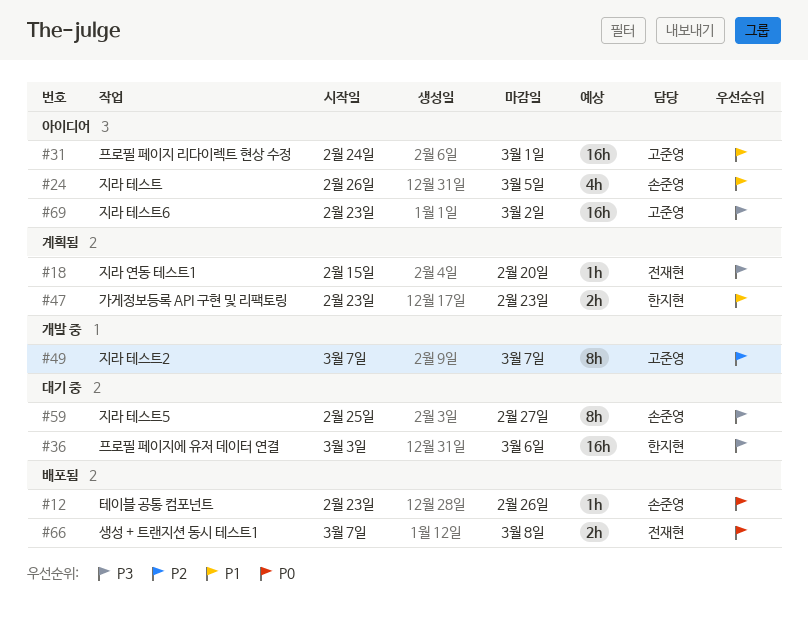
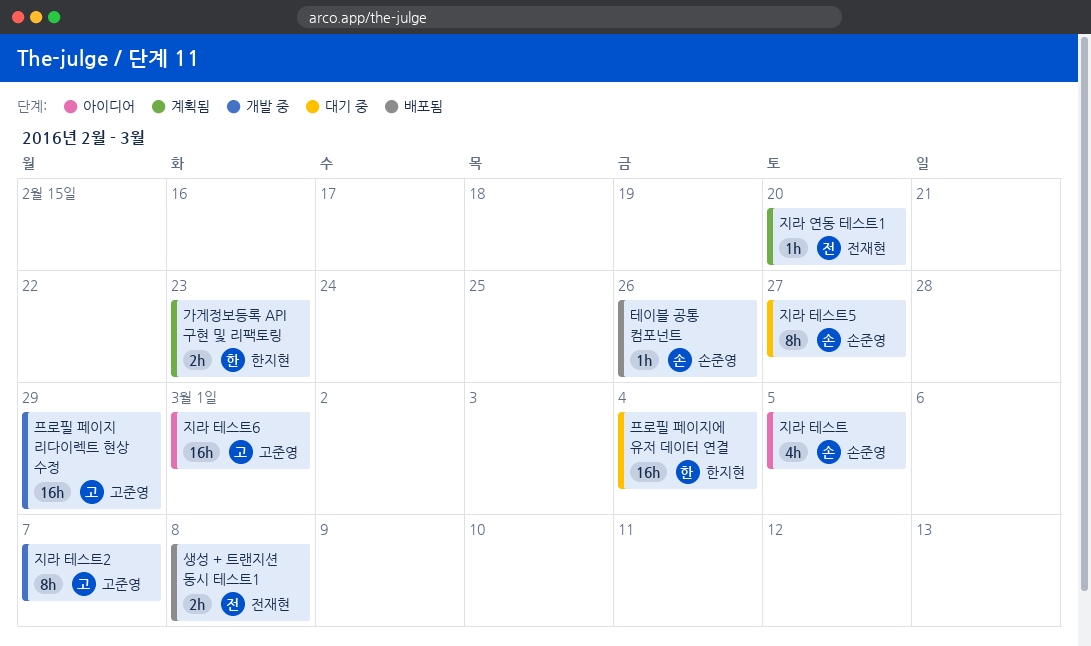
지라 테스트6, due: Mar 2 -> Mar 1
프로필 페이지 리다이렉트 현상 수정, status: 아이디어 -> 개발 중
프로필 페이지 리다이렉트 현상 수정, due: Mar 1 -> Feb 29
프로필 페이지에 유저 데이터 연결, due: Mar 6 -> Mar 4

